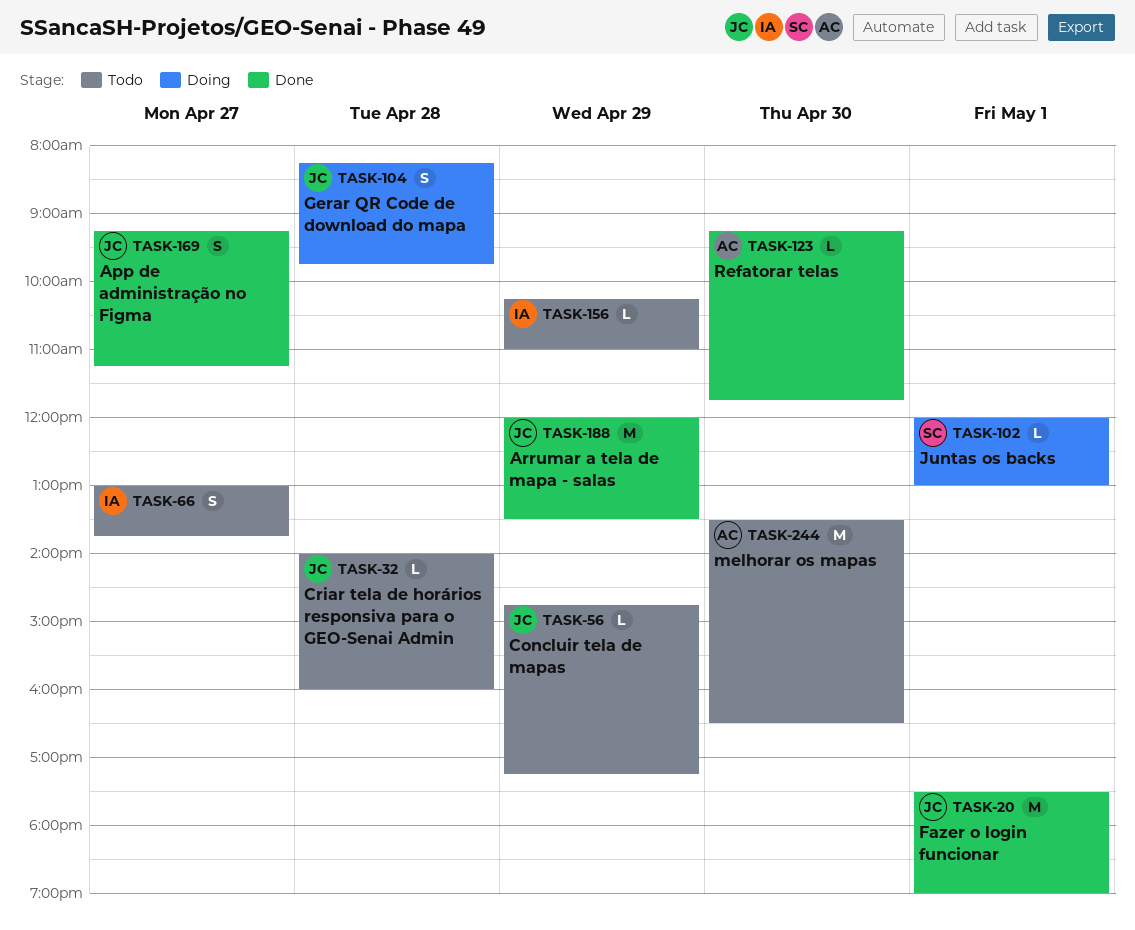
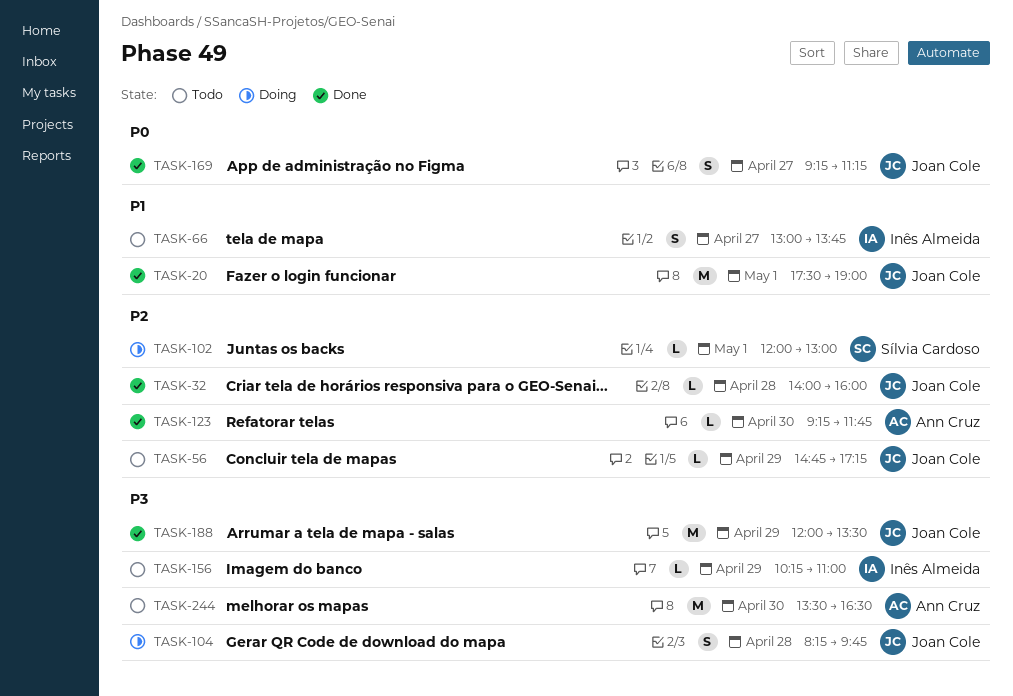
TASK-32, status: Todo -> Done

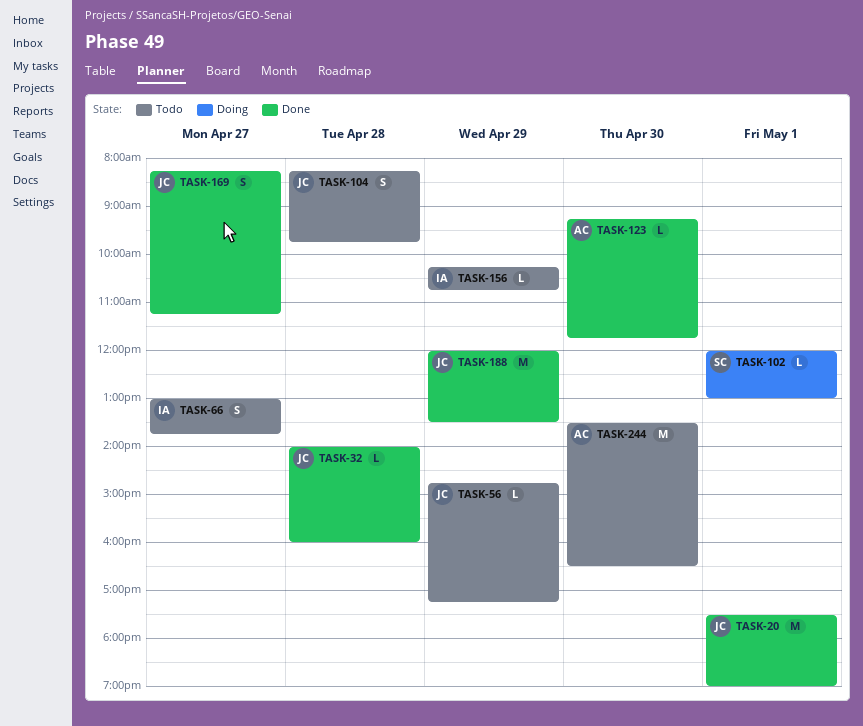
TASK-104, status: Doing -> Todo
TASK-156, ends: 11:00 -> 10:45
TASK-169, begins: 09:15 -> 08:15

